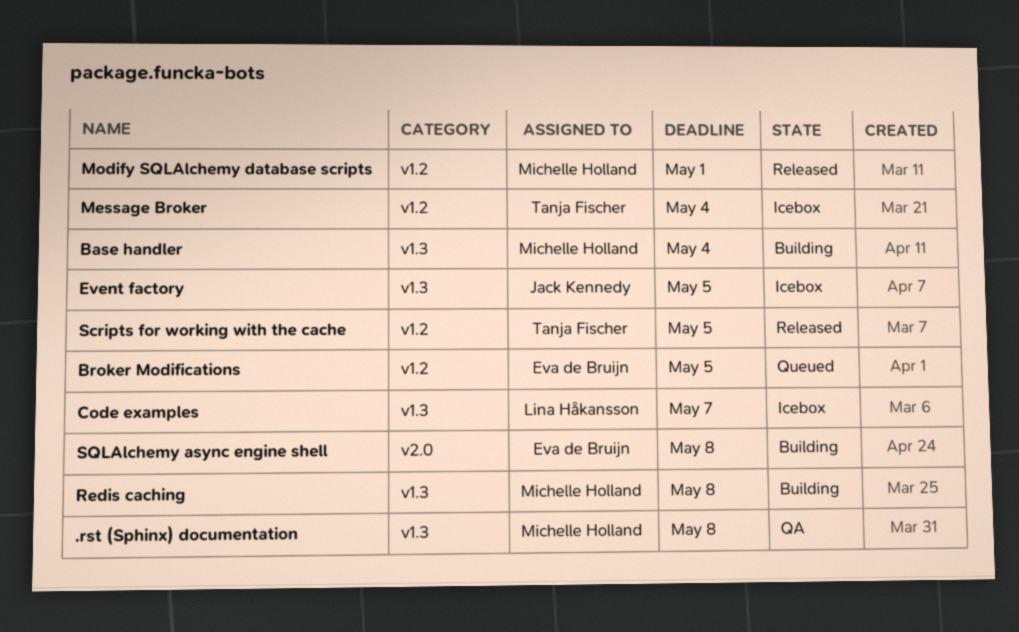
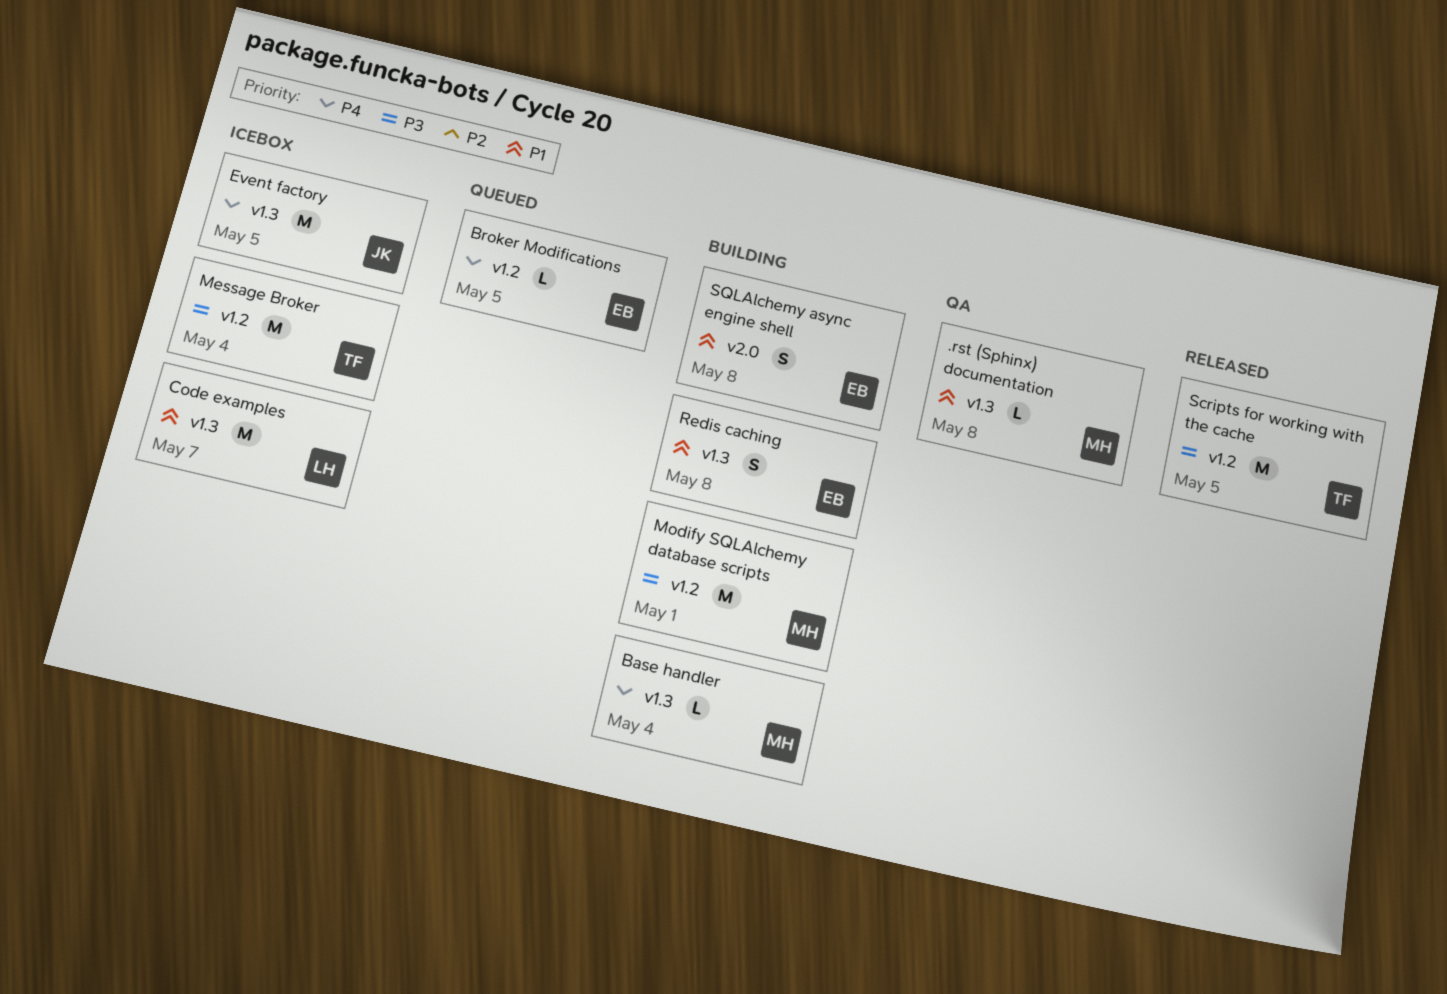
Modify SQLAlchemy database scripts, status: Released -> Building
Redis caching, owner: Michelle Holland -> Eva de Bruijn

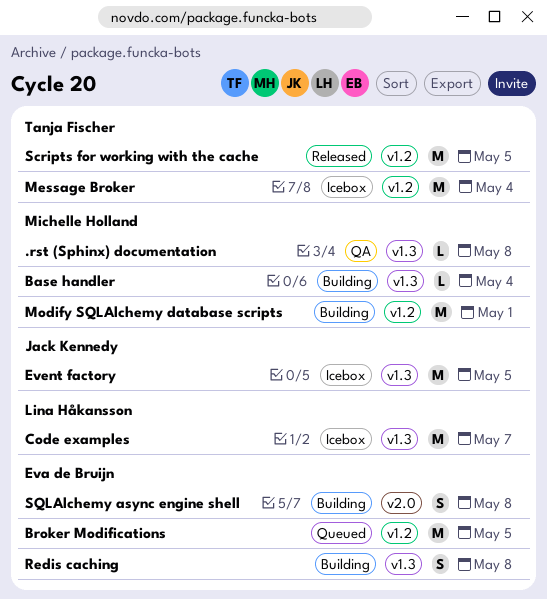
Broker Modifications, estimate: L -> M

